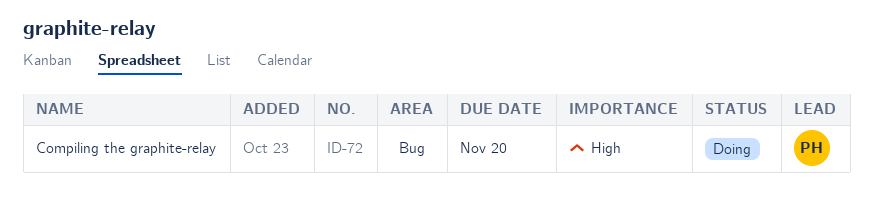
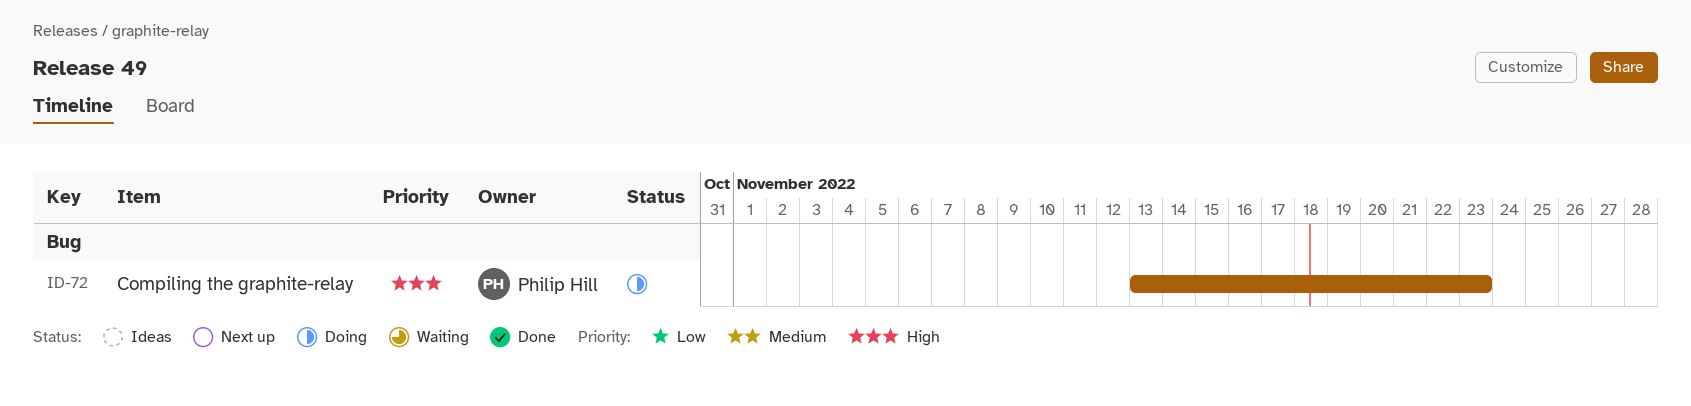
ID-72, due: Nov 20 -> Nov 23

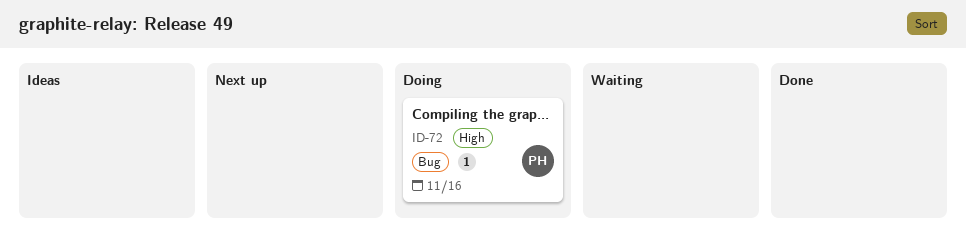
ID-72, due: Nov 23 -> Nov 16

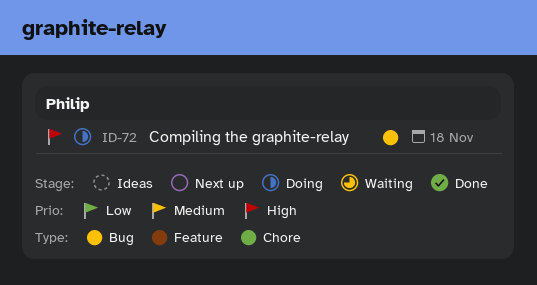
ID-72, due: Nov 16 -> Nov 18

